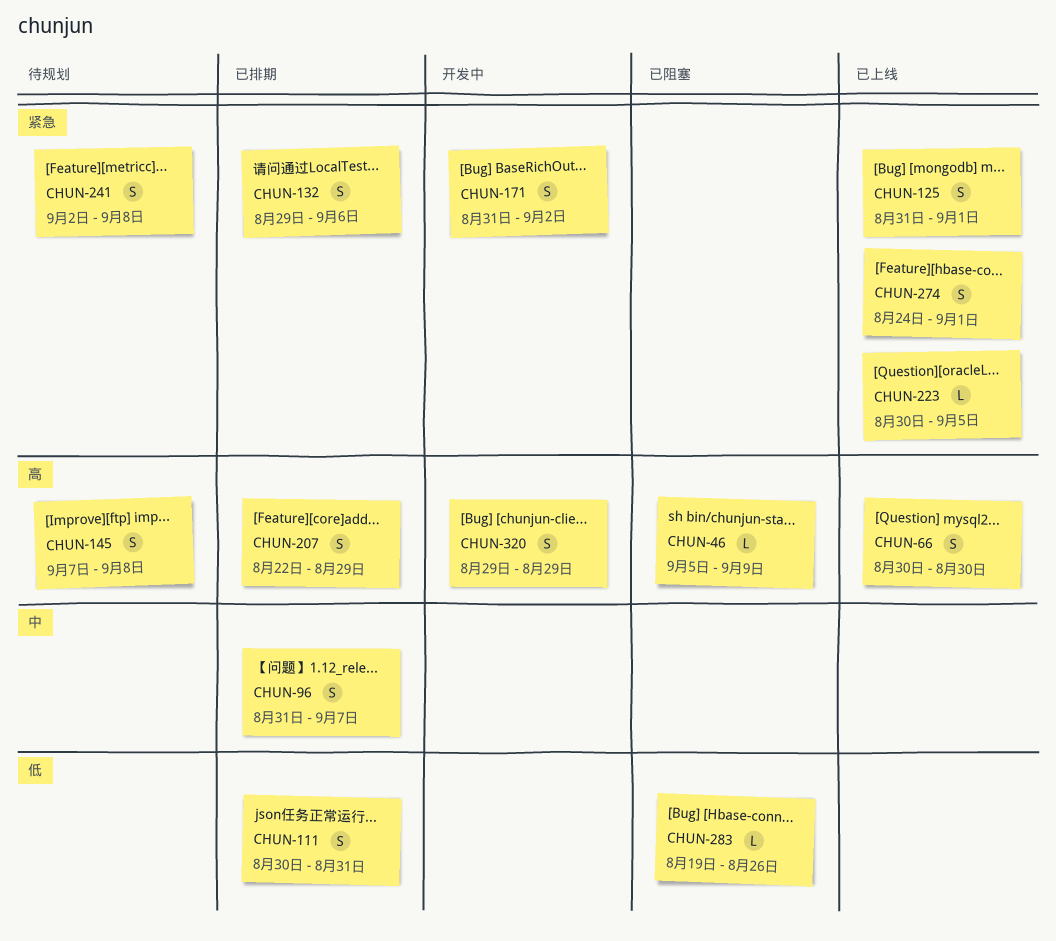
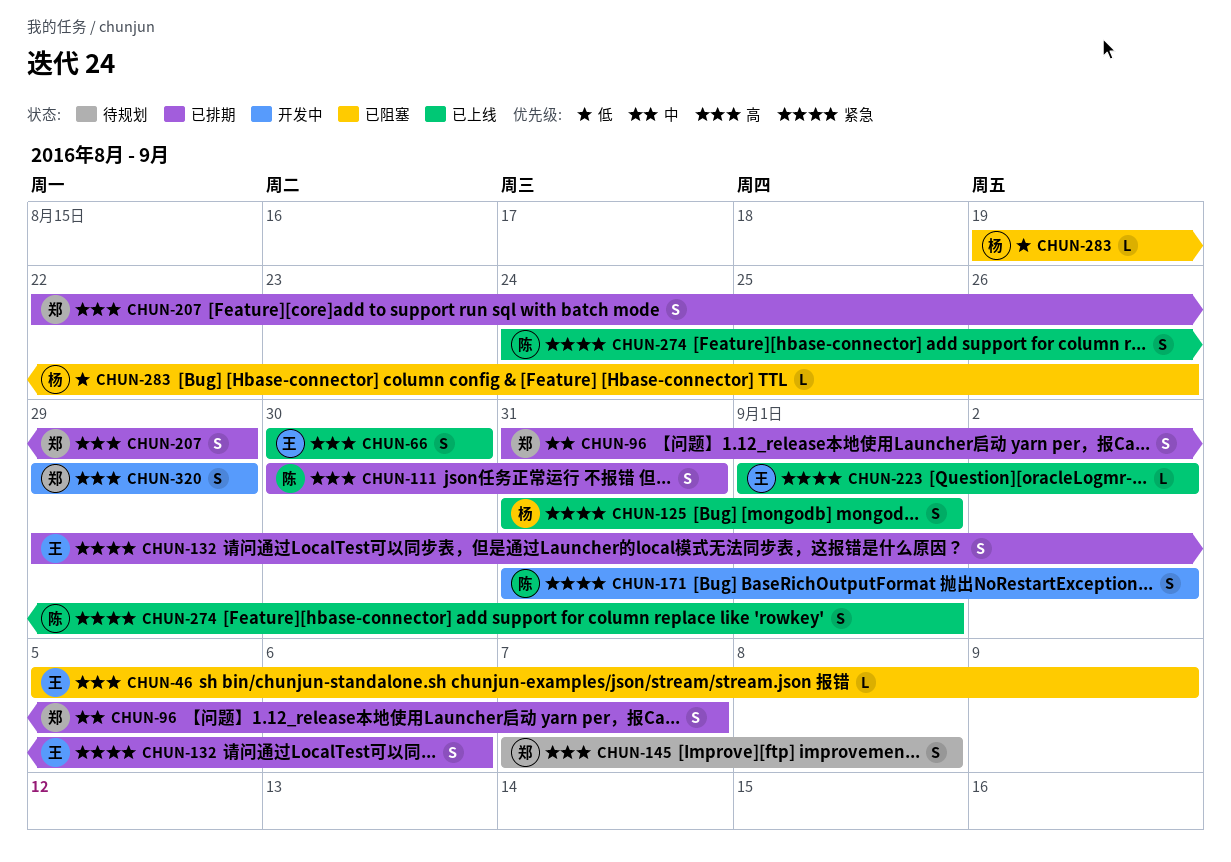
CHUN-111, priority: 低 -> 高
CHUN-223, start: Aug 30 -> Sep 1
CHUN-223, due: Sep 5 -> Sep 2
CHUN-241: present -> none

